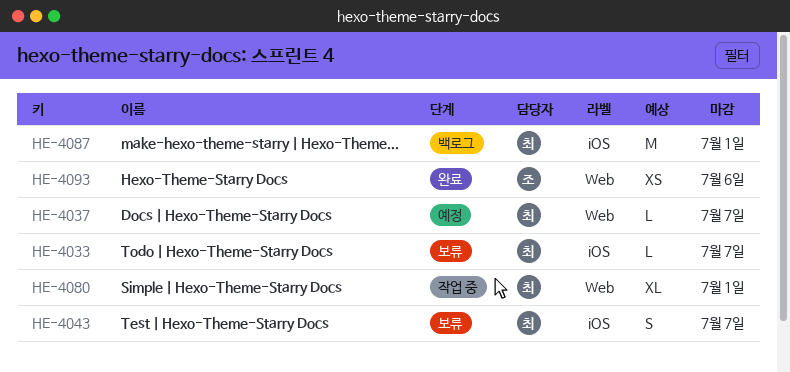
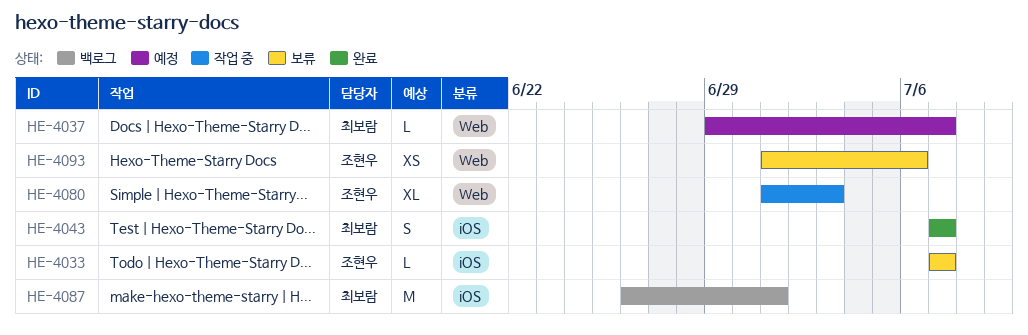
HE-4033, owner: 최보람 -> 조현우
HE-4043, status: 보류 -> 완료
HE-4080, owner: 최보람 -> 조현우
HE-4080, due: Jul 1 -> Jul 3
HE-4093, status: 완료 -> 보류

